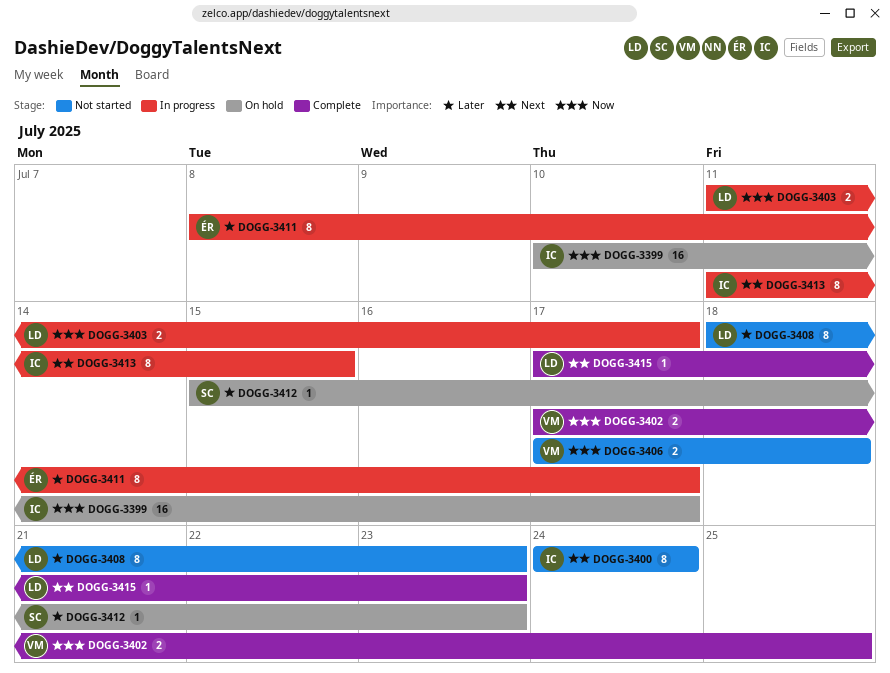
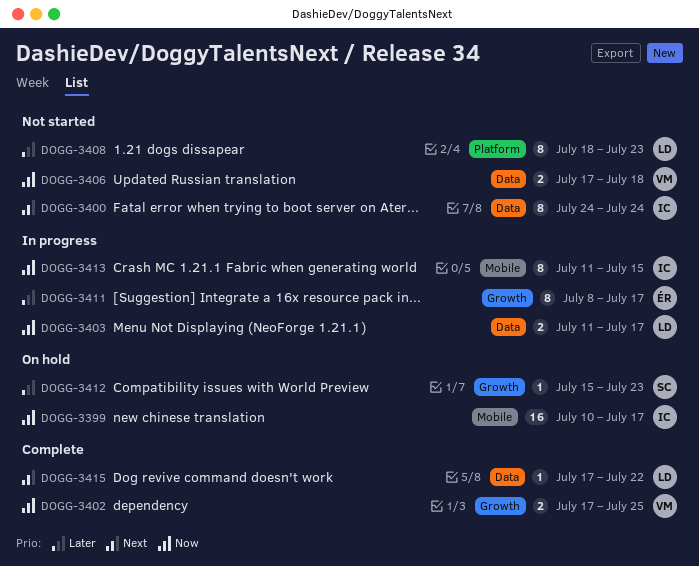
DOGG-3413, priority: Next -> Now
DOGG-3415, due: Jul 23 -> Jul 22

